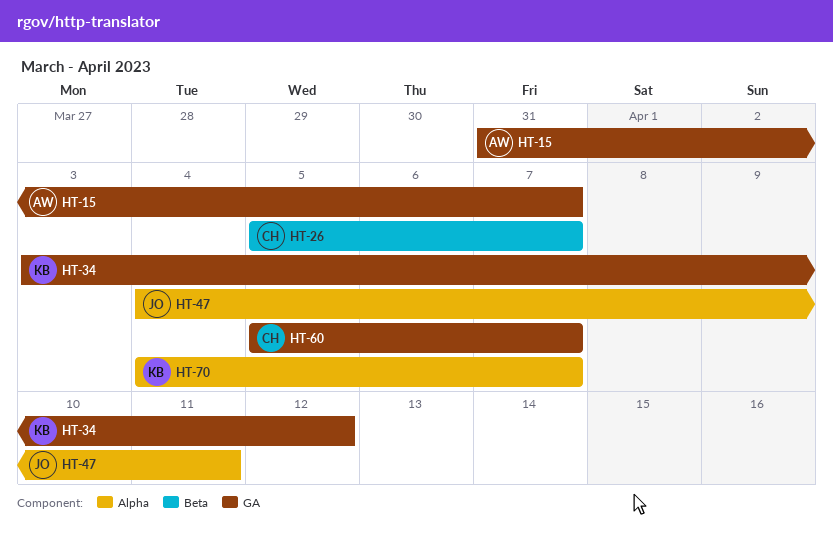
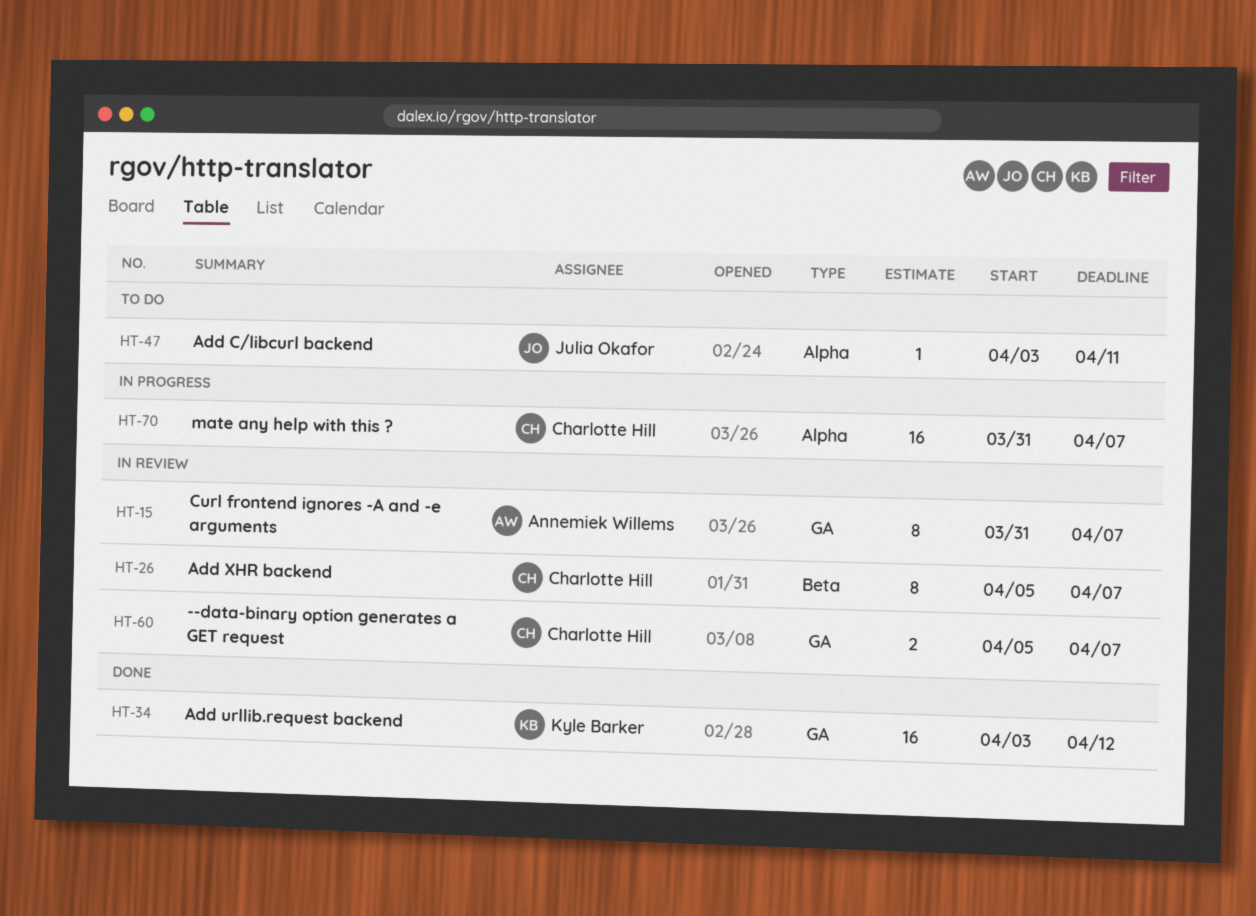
HT-47, start: Apr 4 -> Apr 3
HT-70, owner: Kyle Barker -> Charlotte Hill
HT-70, start: Apr 4 -> Mar 31

